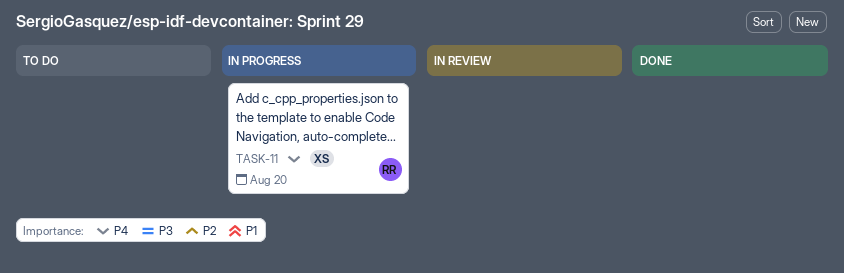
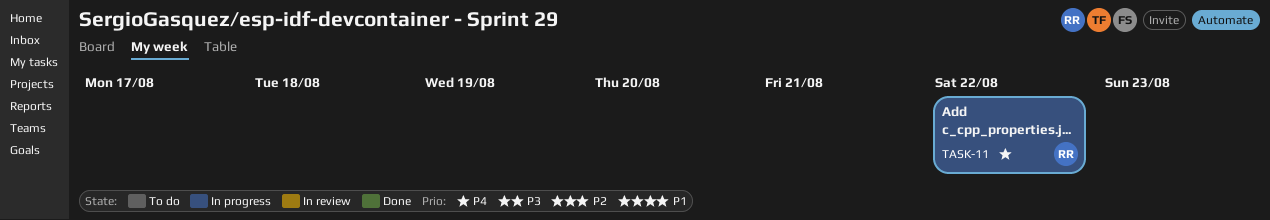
TASK-11, due: Aug 20 -> Aug 22

